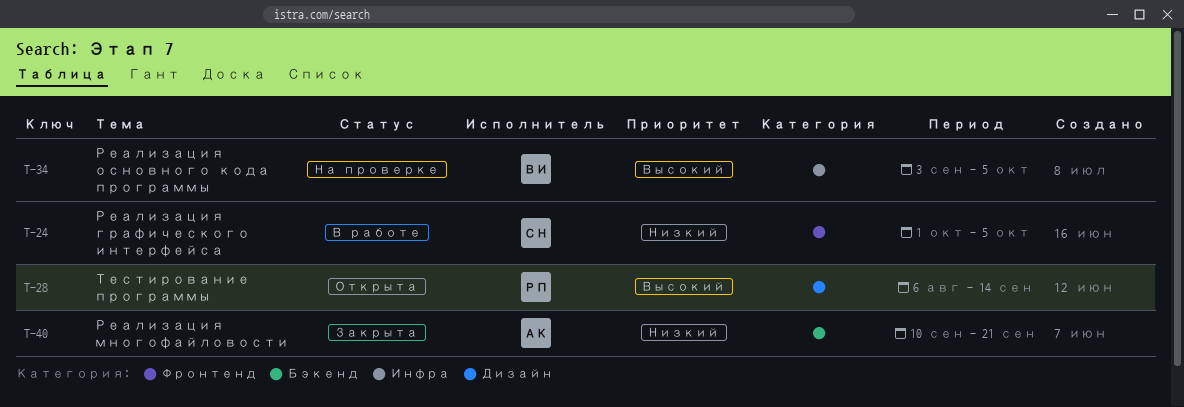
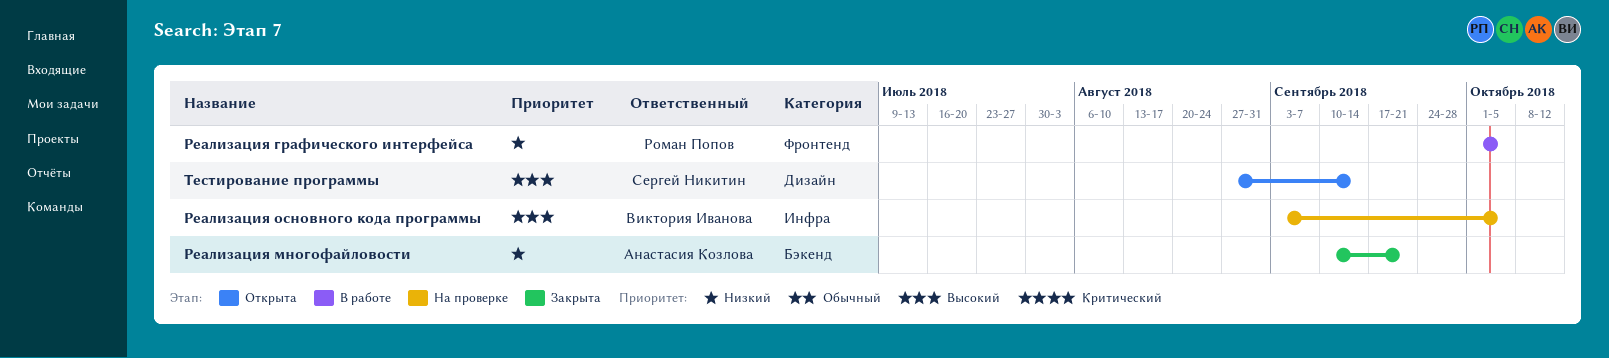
Реализация графического интерфейса, owner: Сергей Никитин -> Роман Попов
Тестирование программы, owner: Роман Попов -> Сергей Никитин
Тестирование программы, start: Aug 6 -> Aug 27

